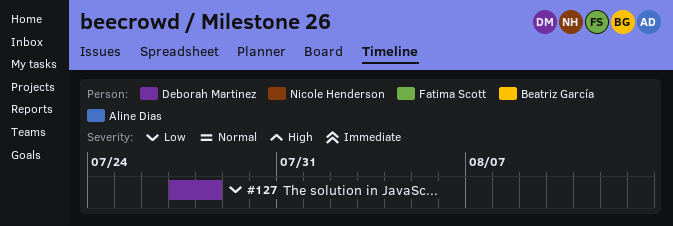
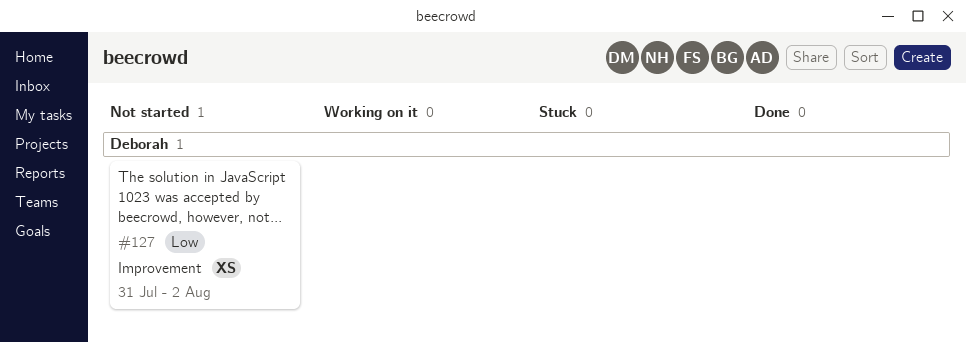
#127, start: Jul 27 -> Jul 31
#127, due: Jul 28 -> Aug 2

